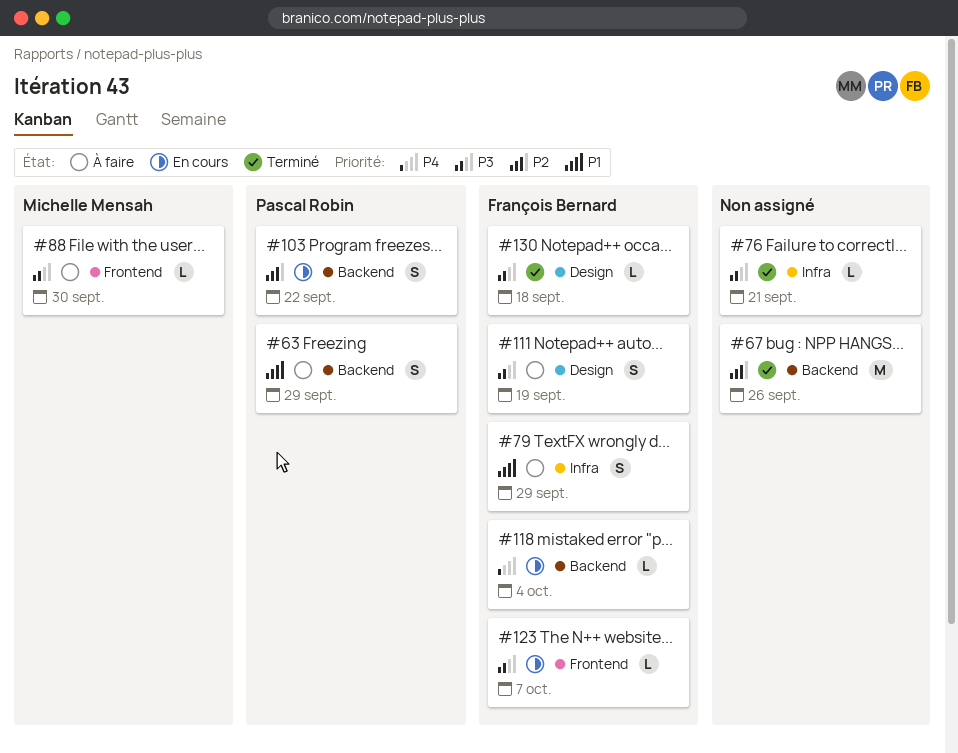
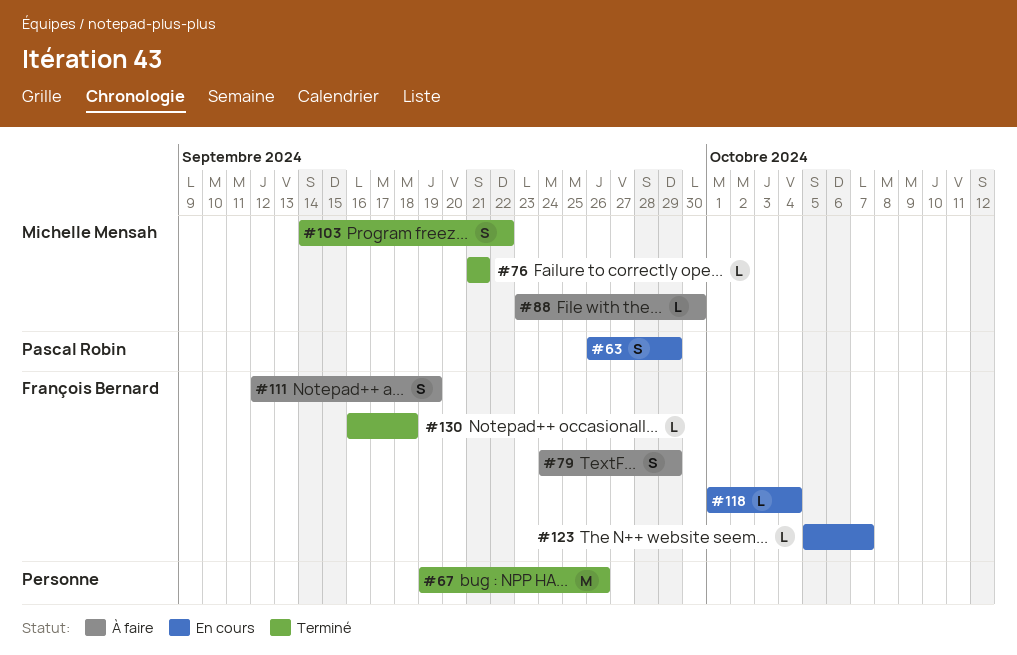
#63, status: À faire -> En cours
#76, owner: none -> Michelle Mensah
#103, status: En cours -> Terminé
#103, owner: Pascal Robin -> Michelle Mensah

